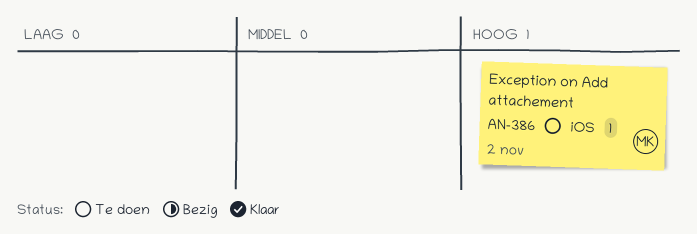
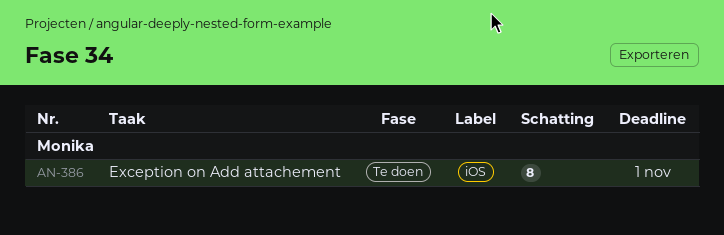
AN-386, estimate: 1 -> 8
AN-386, due: Nov 2 -> Nov 1

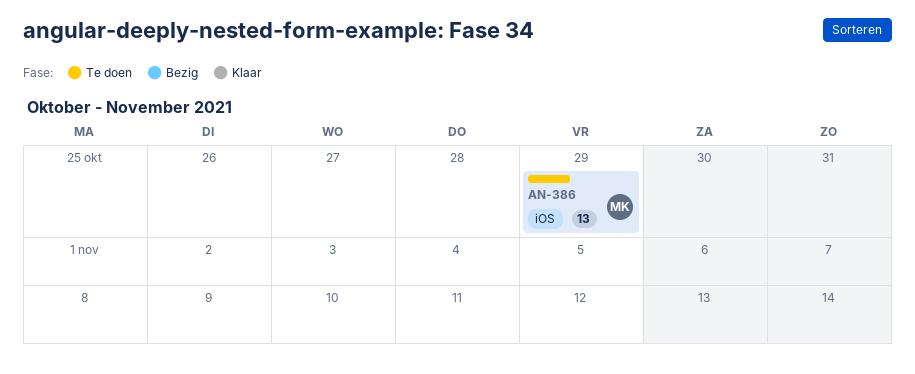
AN-386, estimate: 8 -> 13
AN-386, due: Nov 1 -> Oct 29

